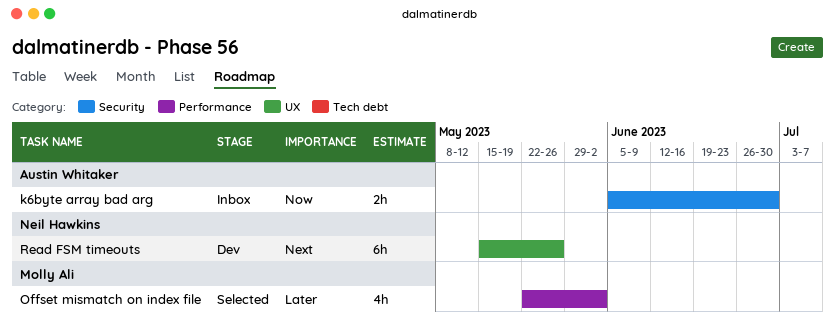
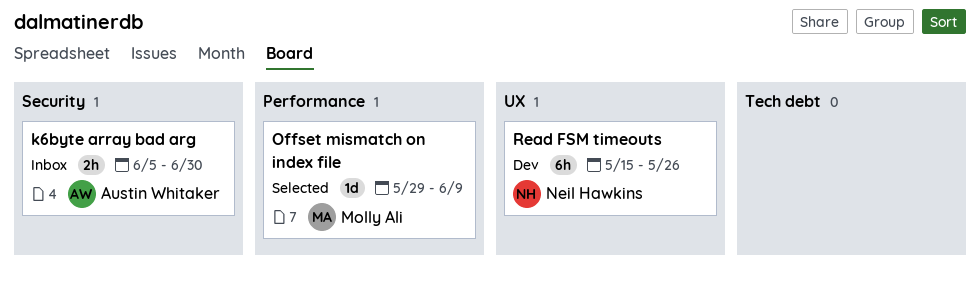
Offset mismatch on index file, estimate: 4h -> 1d
Offset mismatch on index file, start: May 22 -> May 29
Offset mismatch on index file, due: Jun 2 -> Jun 9

